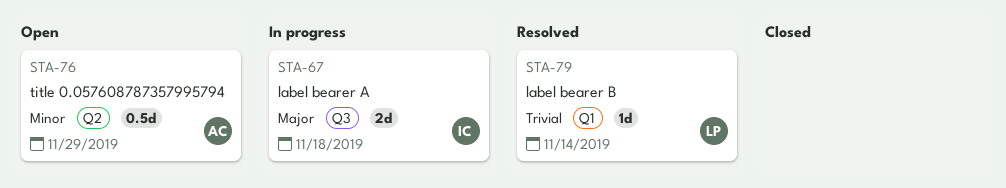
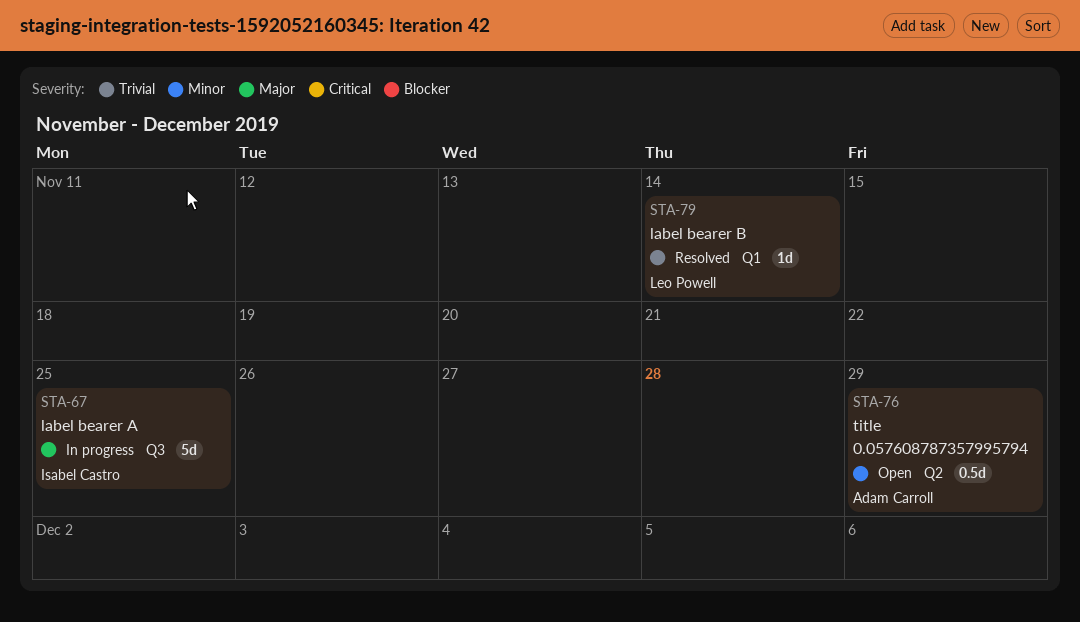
STA-67, estimate: 2d -> 5d
STA-67, due: Nov 18 -> Nov 25

